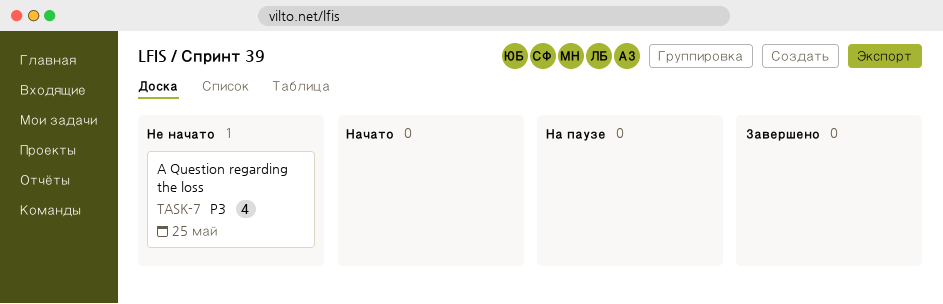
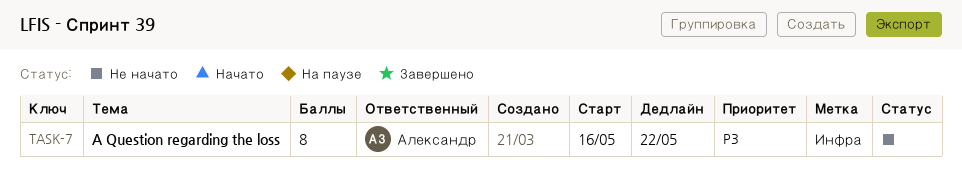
TASK-7, estimate: 4 -> 8
TASK-7, due: May 25 -> May 22

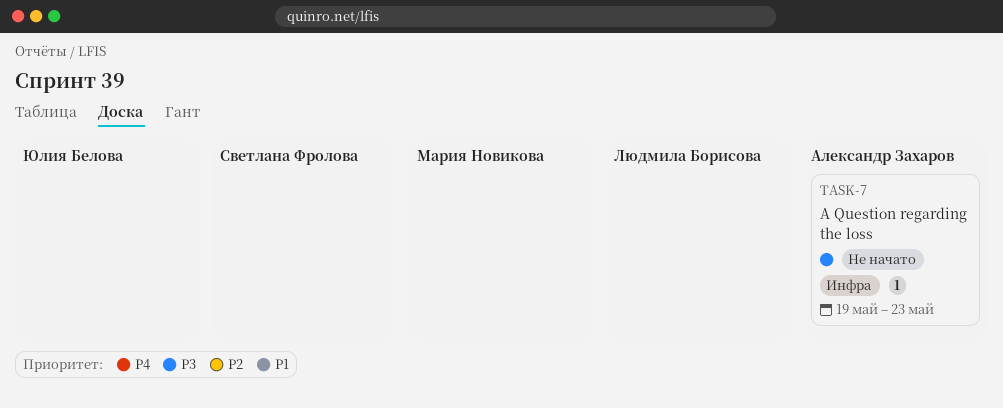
TASK-7, estimate: 8 -> 1
TASK-7, start: May 16 -> May 19
TASK-7, due: May 22 -> May 23

